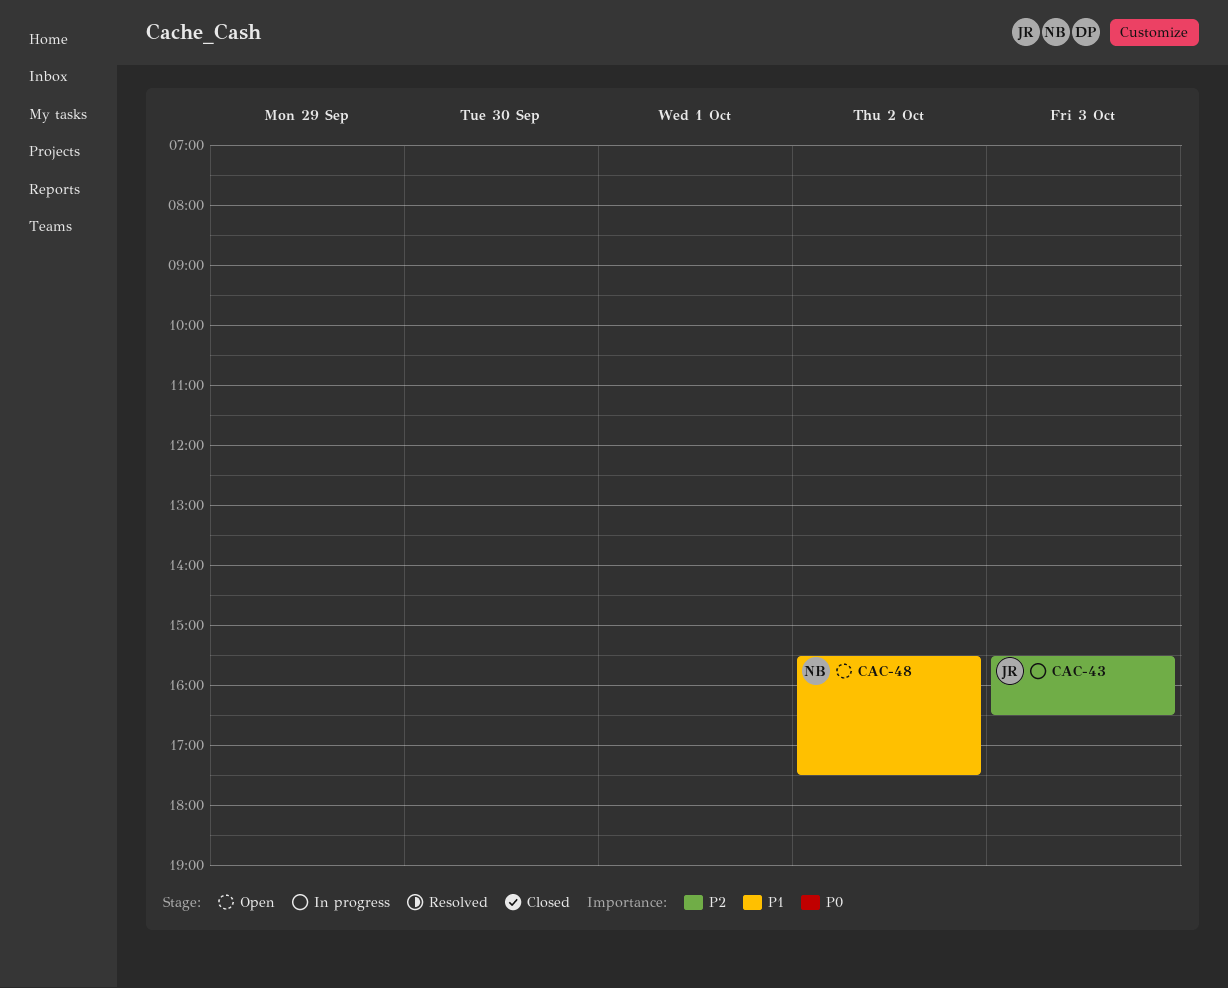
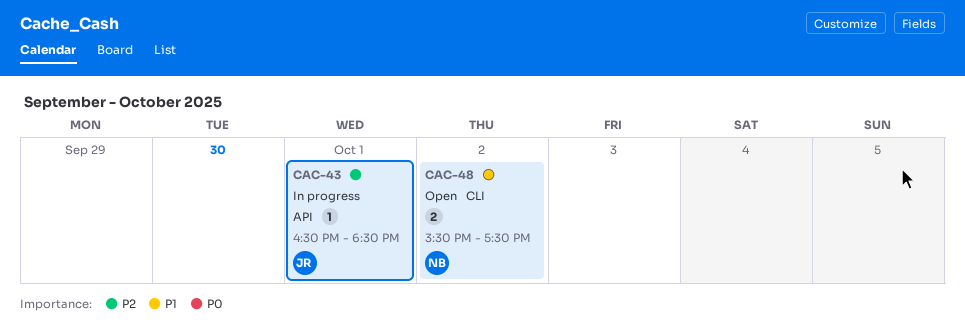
CAC-43, day: Oct 3 -> Oct 1
CAC-43, begins: 15:30 -> 16:30
CAC-43, ends: 16:30 -> 18:30

